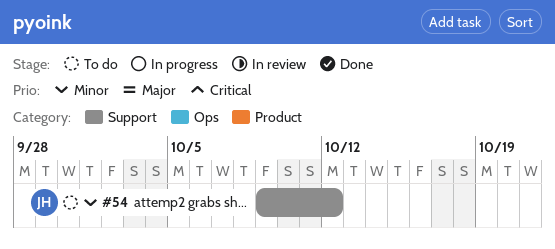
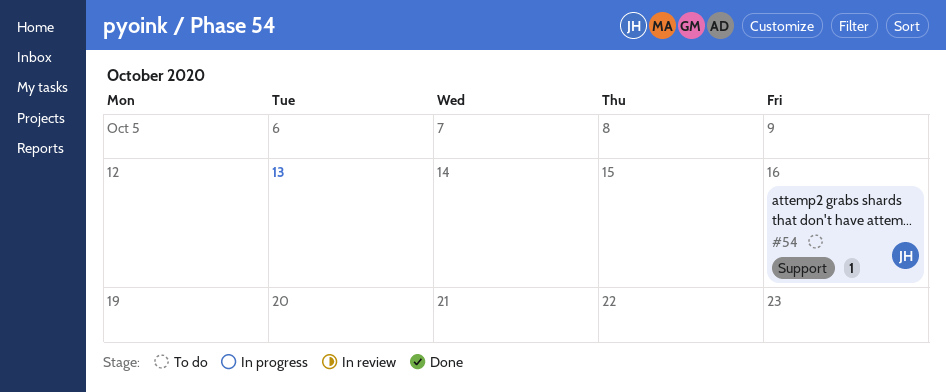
#54, due: Oct 12 -> Oct 16

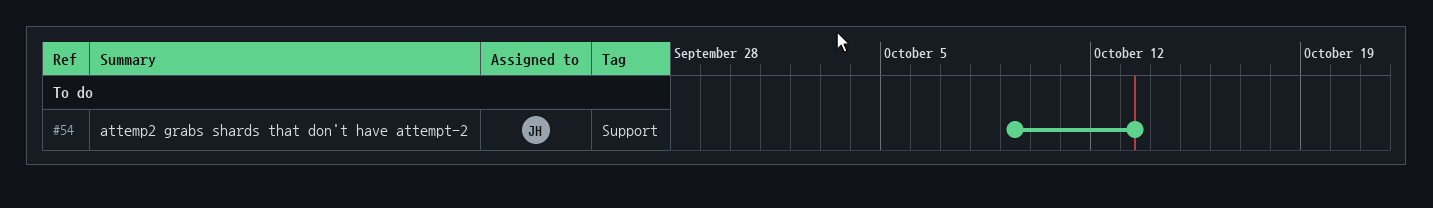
#54, due: Oct 16 -> Oct 13

